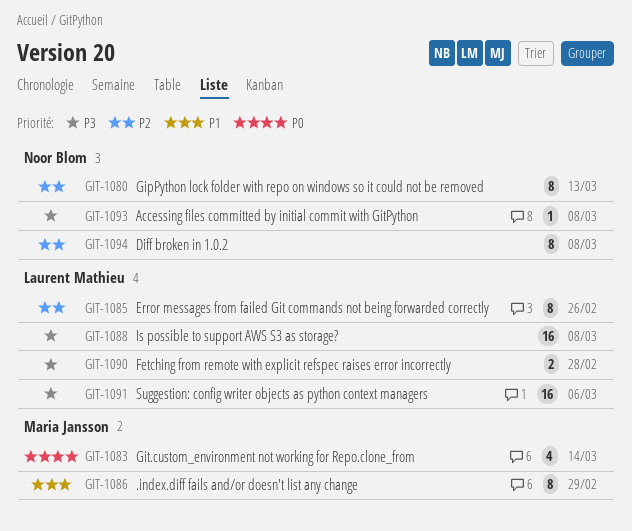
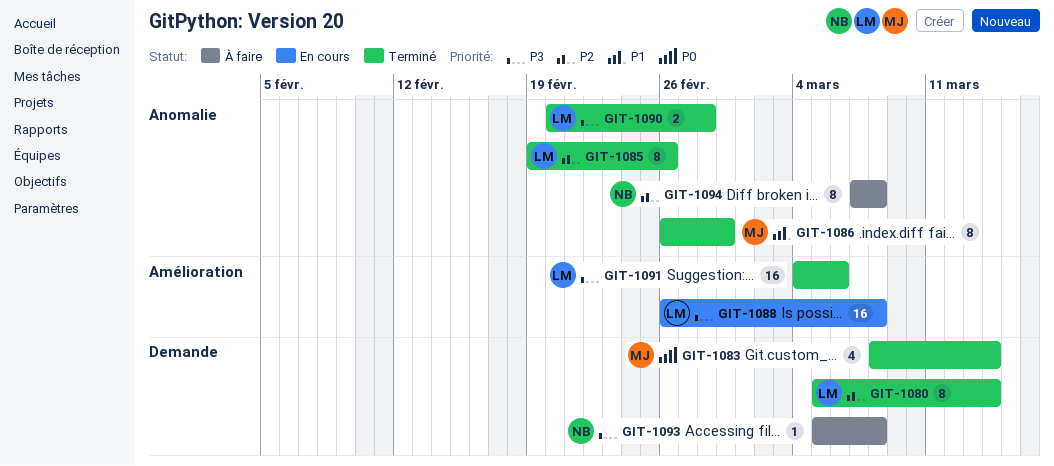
GIT-1080, owner: Noor Blom -> Laurent Mathieu
GIT-1080, due: Mar 13 -> Mar 14

